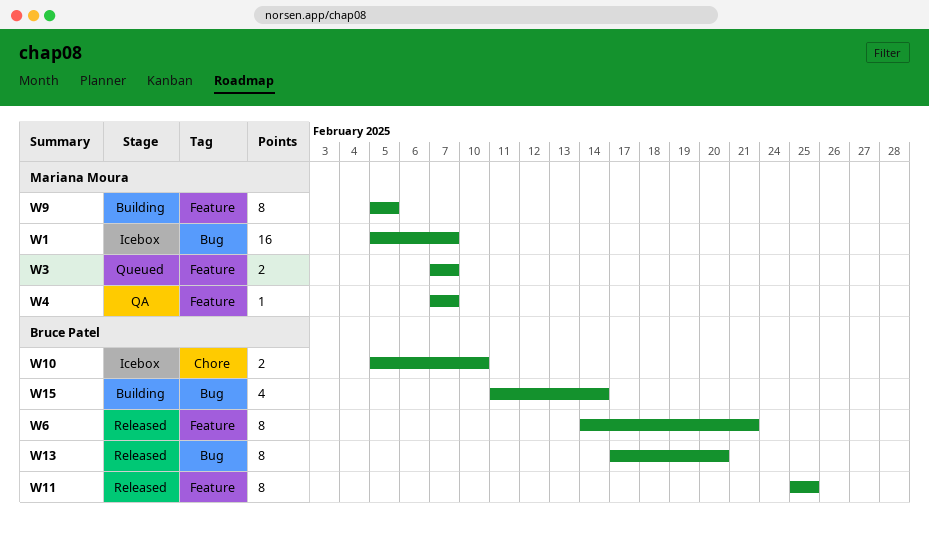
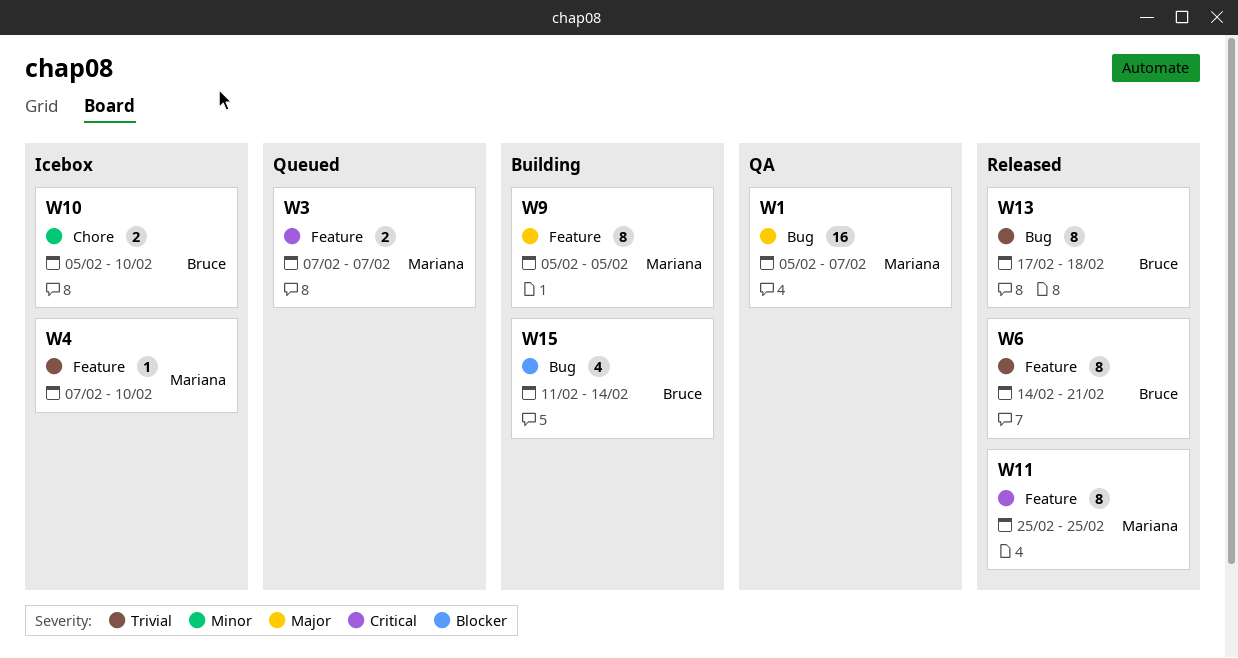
W1, status: Icebox -> QA
W11, owner: Bruce Patel -> Mariana Moura
W13, due: Feb 20 -> Feb 18
W4, status: QA -> Icebox
W4, due: Feb 7 -> Feb 10

